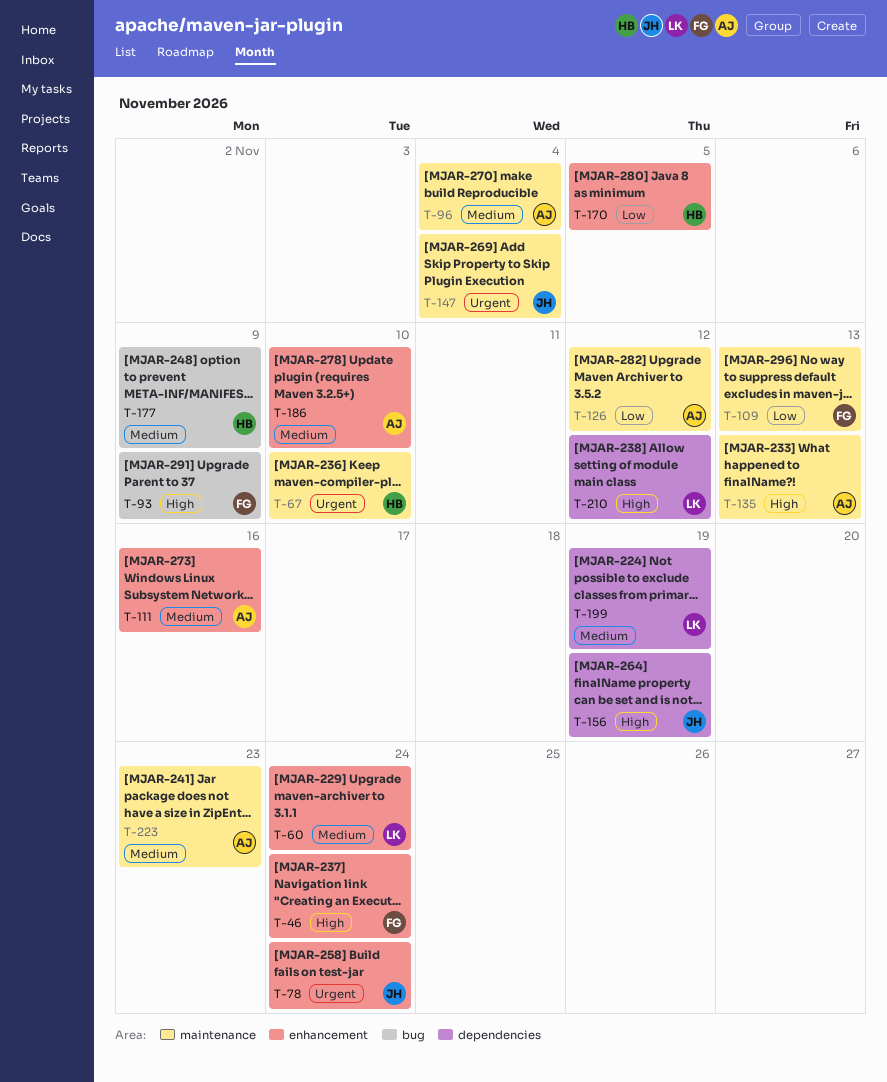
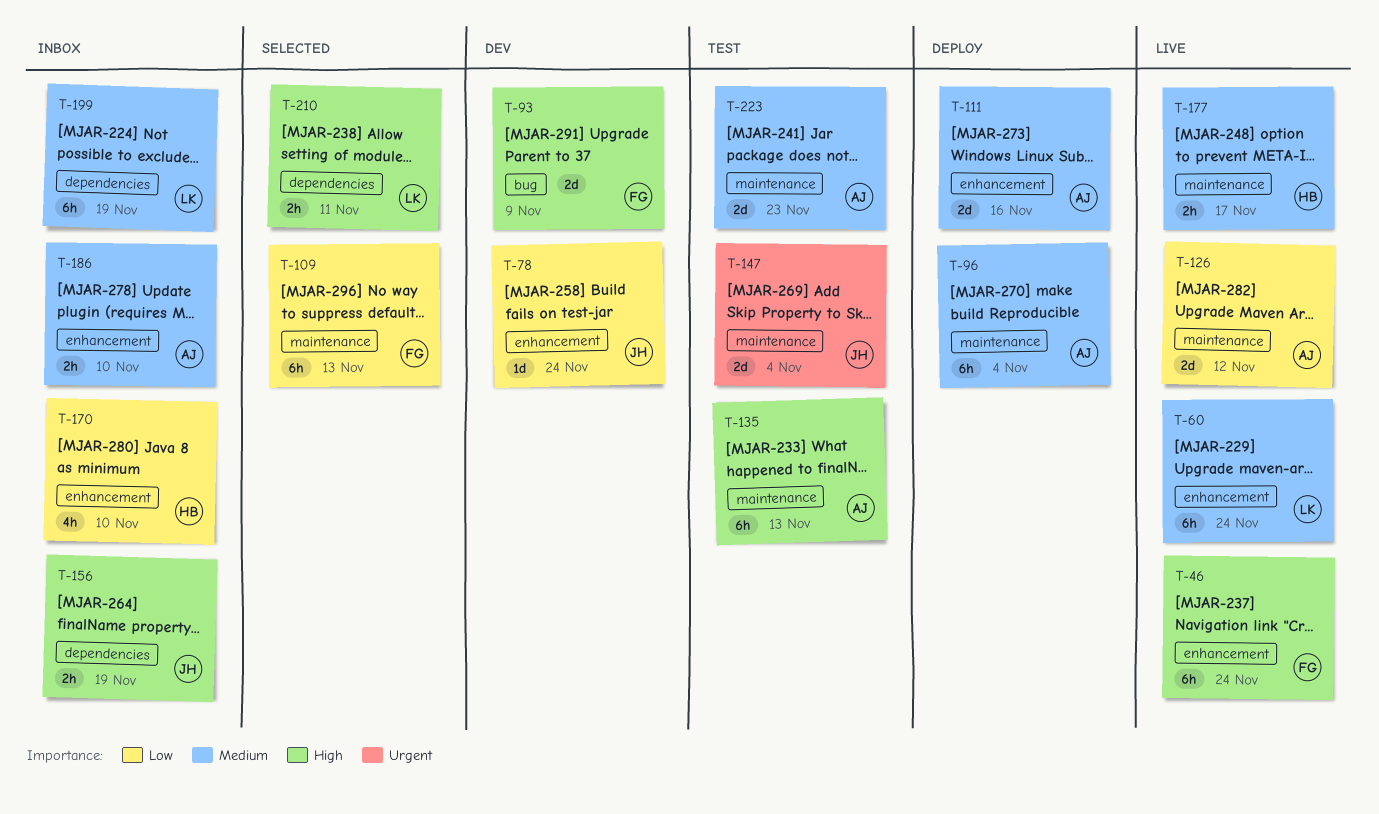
T-67: present -> none
T-78, priority: Urgent -> Low
T-170, due: Nov 5 -> Nov 10
T-177, label: bug -> maintenance
T-177, due: Nov 9 -> Nov 17
T-210, due: Nov 12 -> Nov 11

